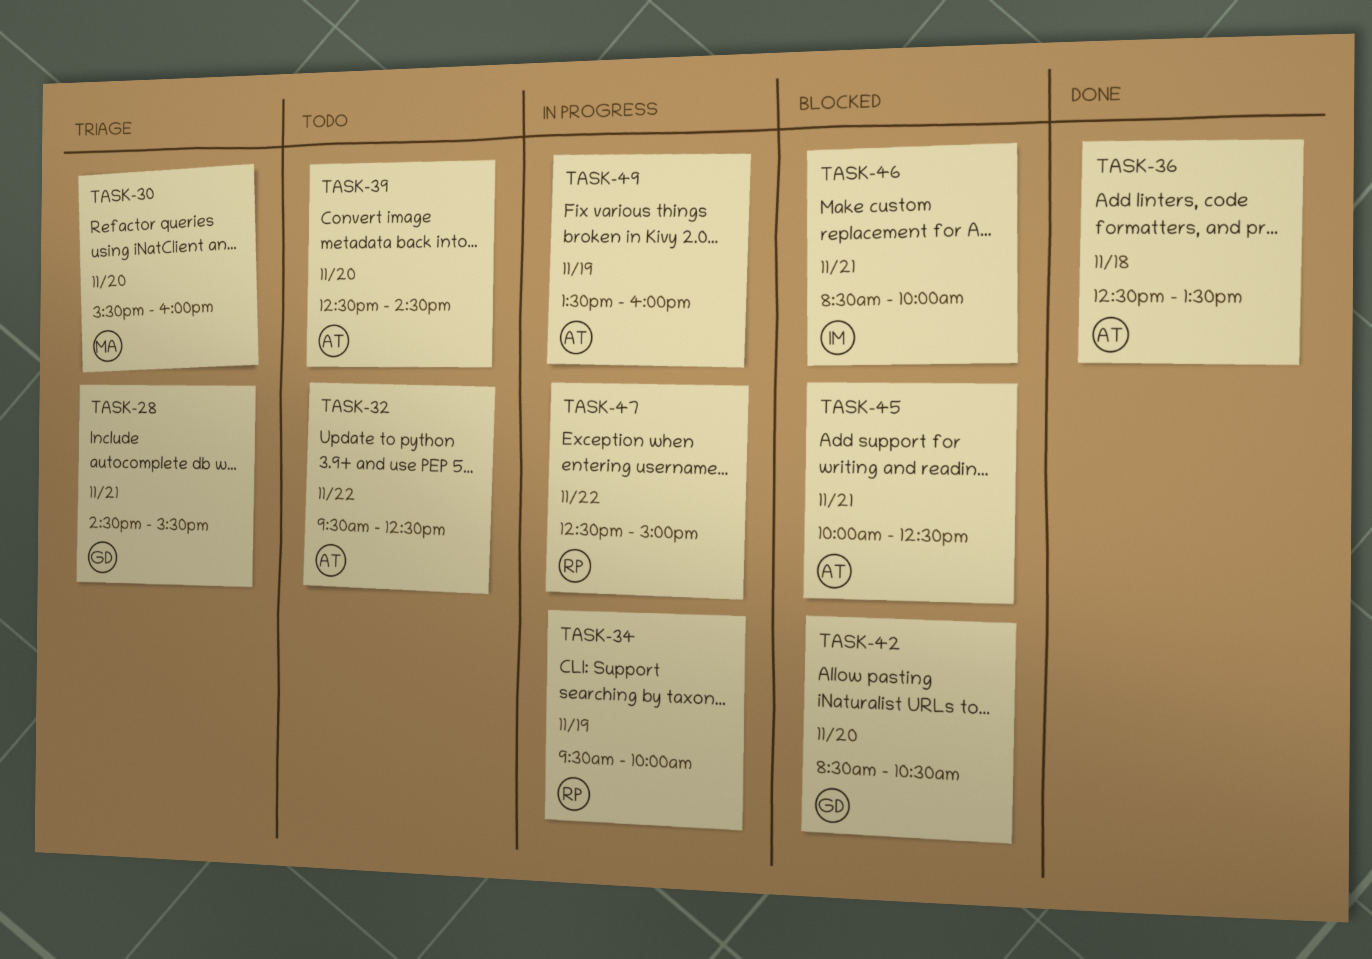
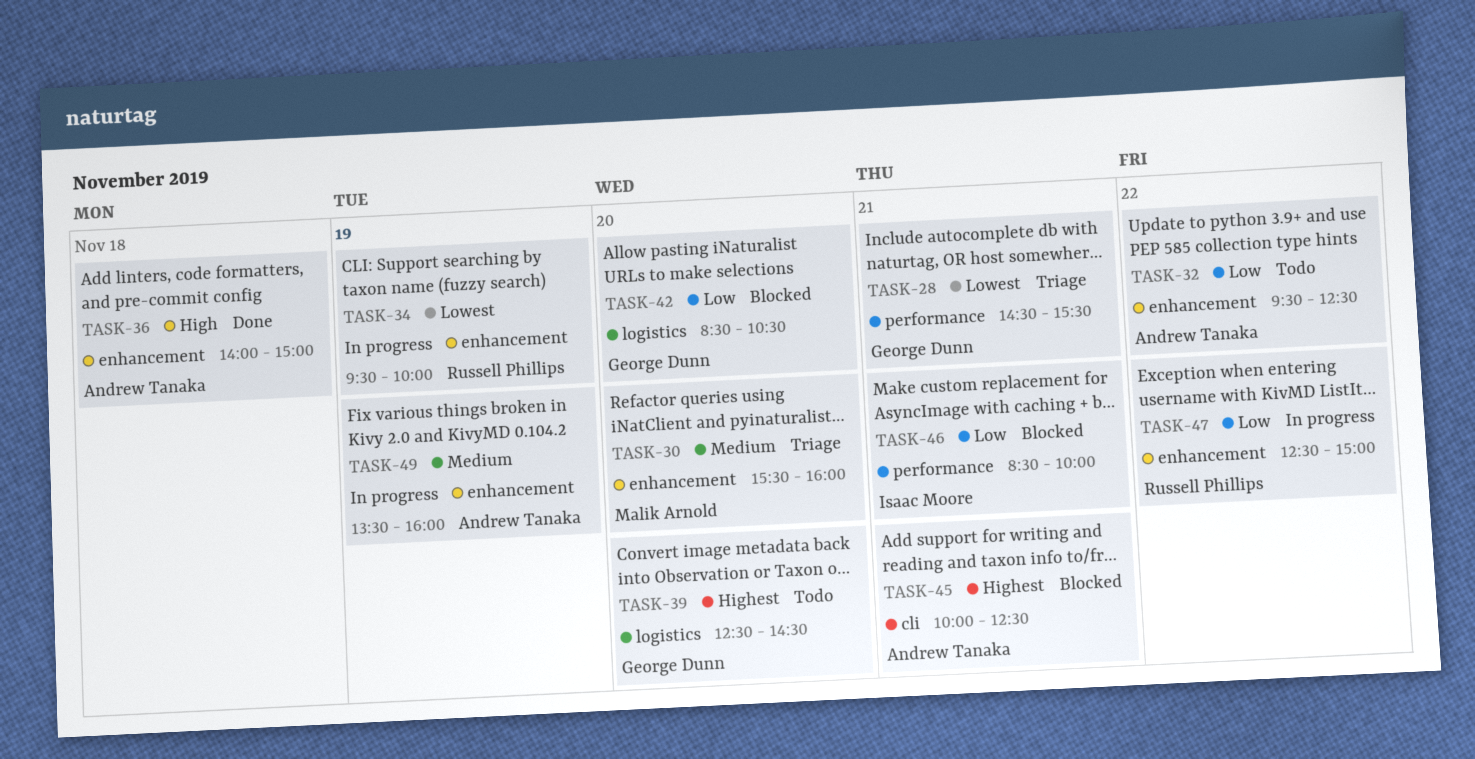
TASK-36, begins: 12:30 -> 14:00
TASK-36, ends: 13:30 -> 15:00
TASK-39, owner: Andrew Tanaka -> George Dunn

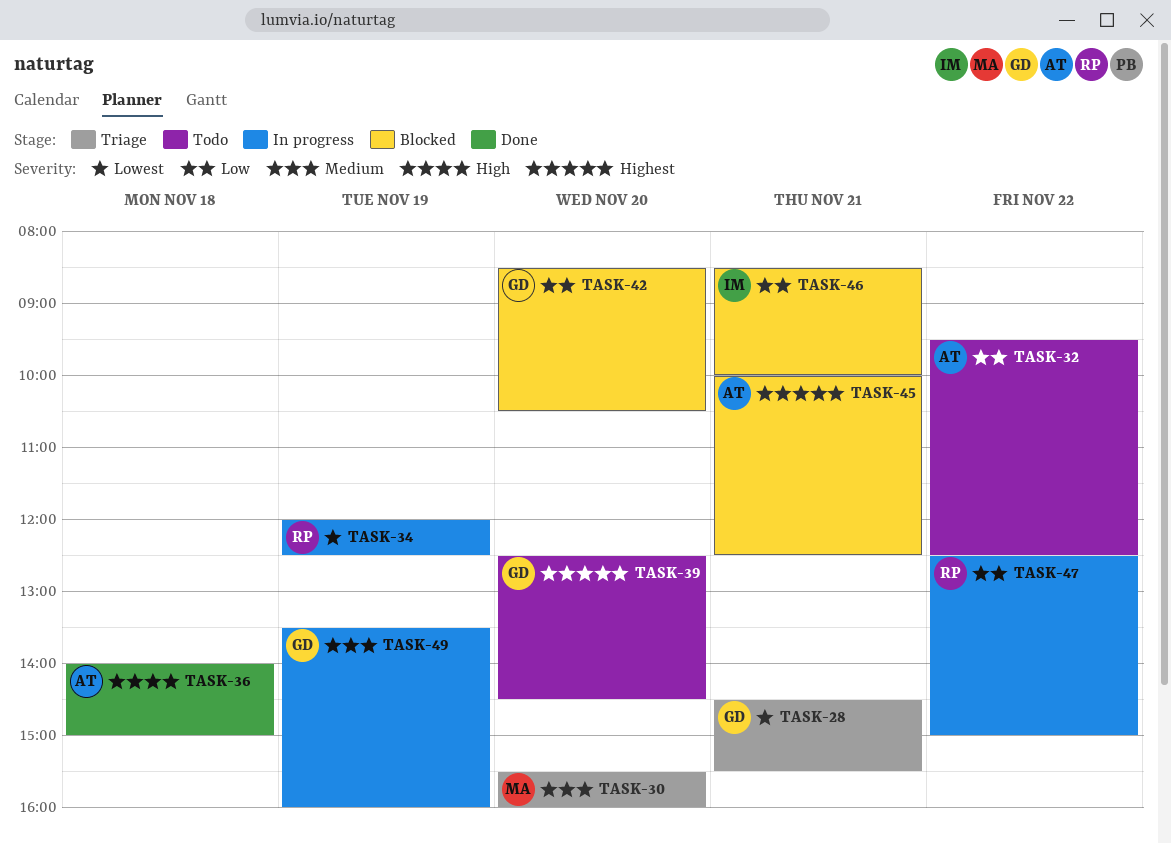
TASK-34, begins: 09:30 -> 12:00
TASK-34, ends: 10:00 -> 12:30
TASK-49, owner: Andrew Tanaka -> George Dunn

